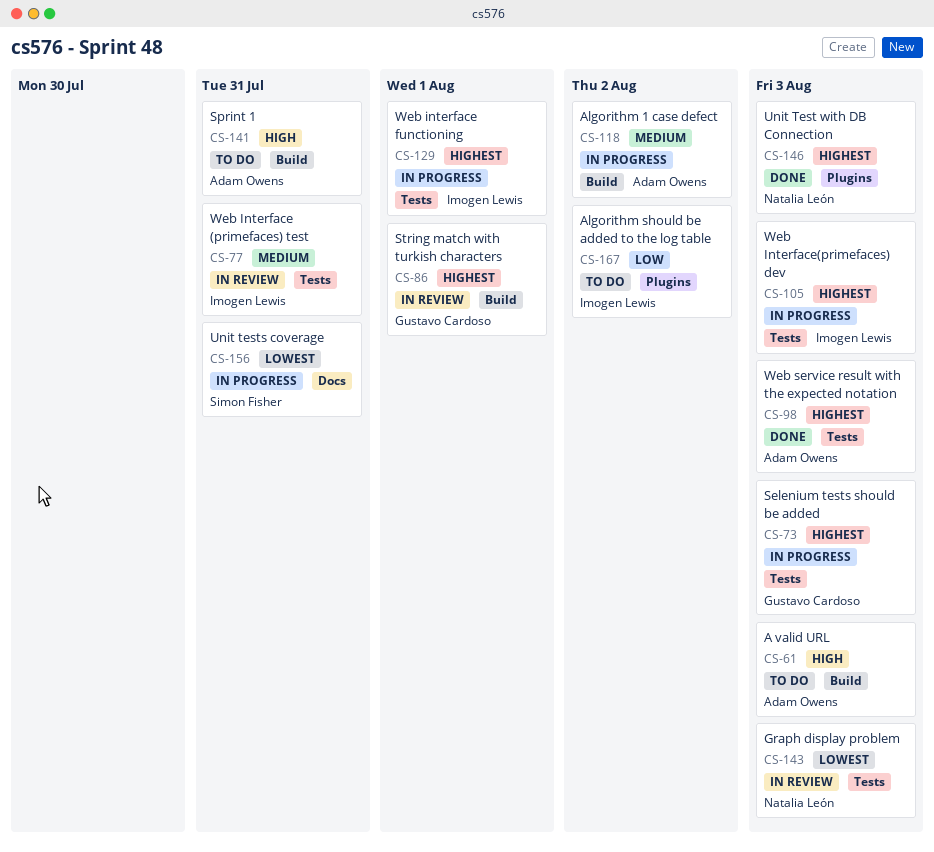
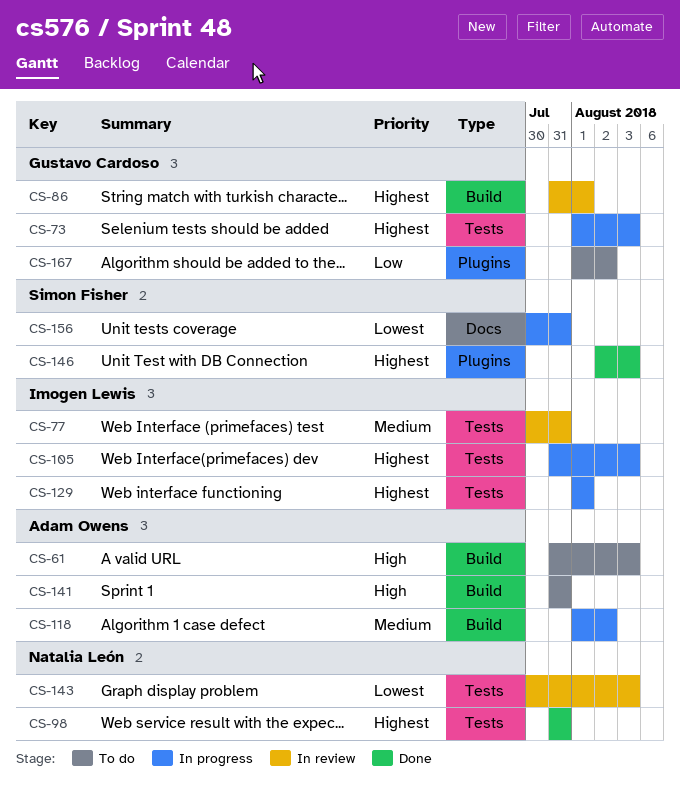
CS-98, owner: Adam Owens -> Natalia León
CS-98, due: Aug 3 -> Jul 31
CS-146, owner: Natalia León -> Simon Fisher
CS-167, owner: Imogen Lewis -> Gustavo Cardoso

